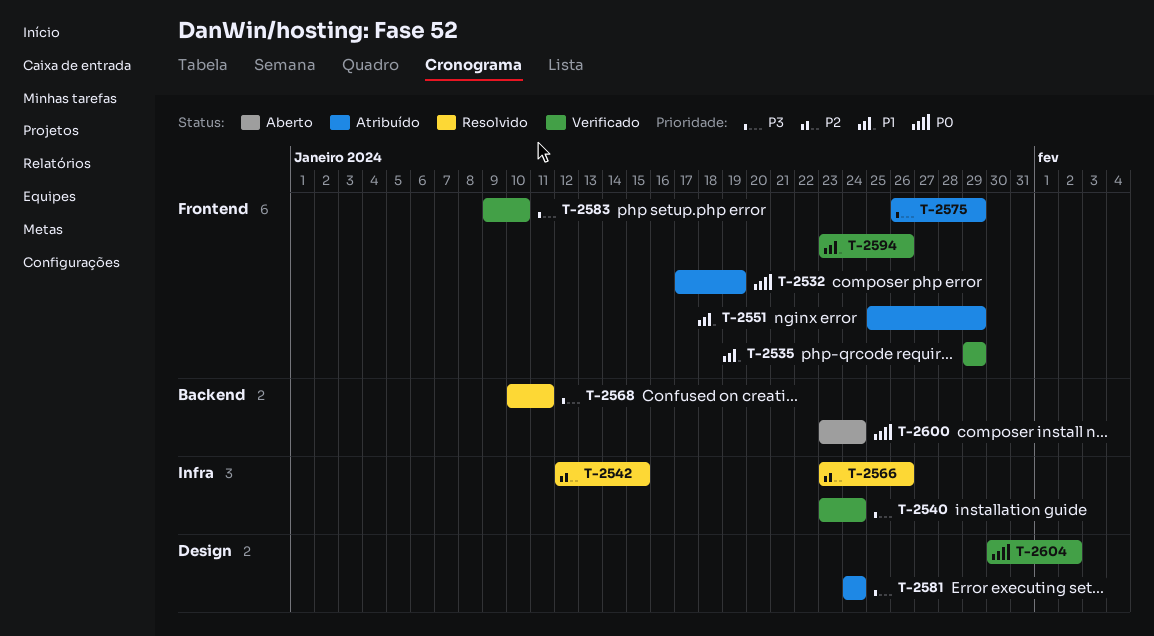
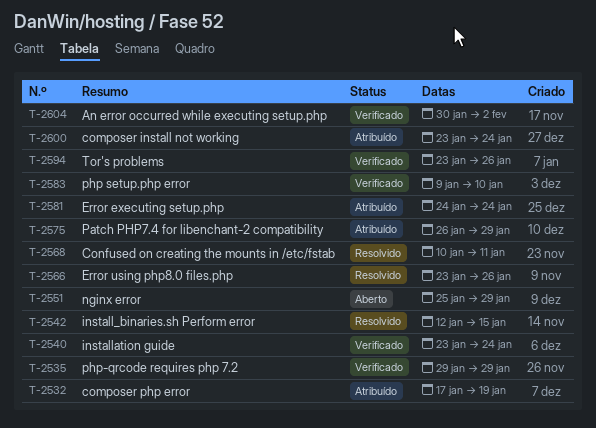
T-2551, status: Atribuído -> Aberto
T-2600, status: Aberto -> Atribuído

